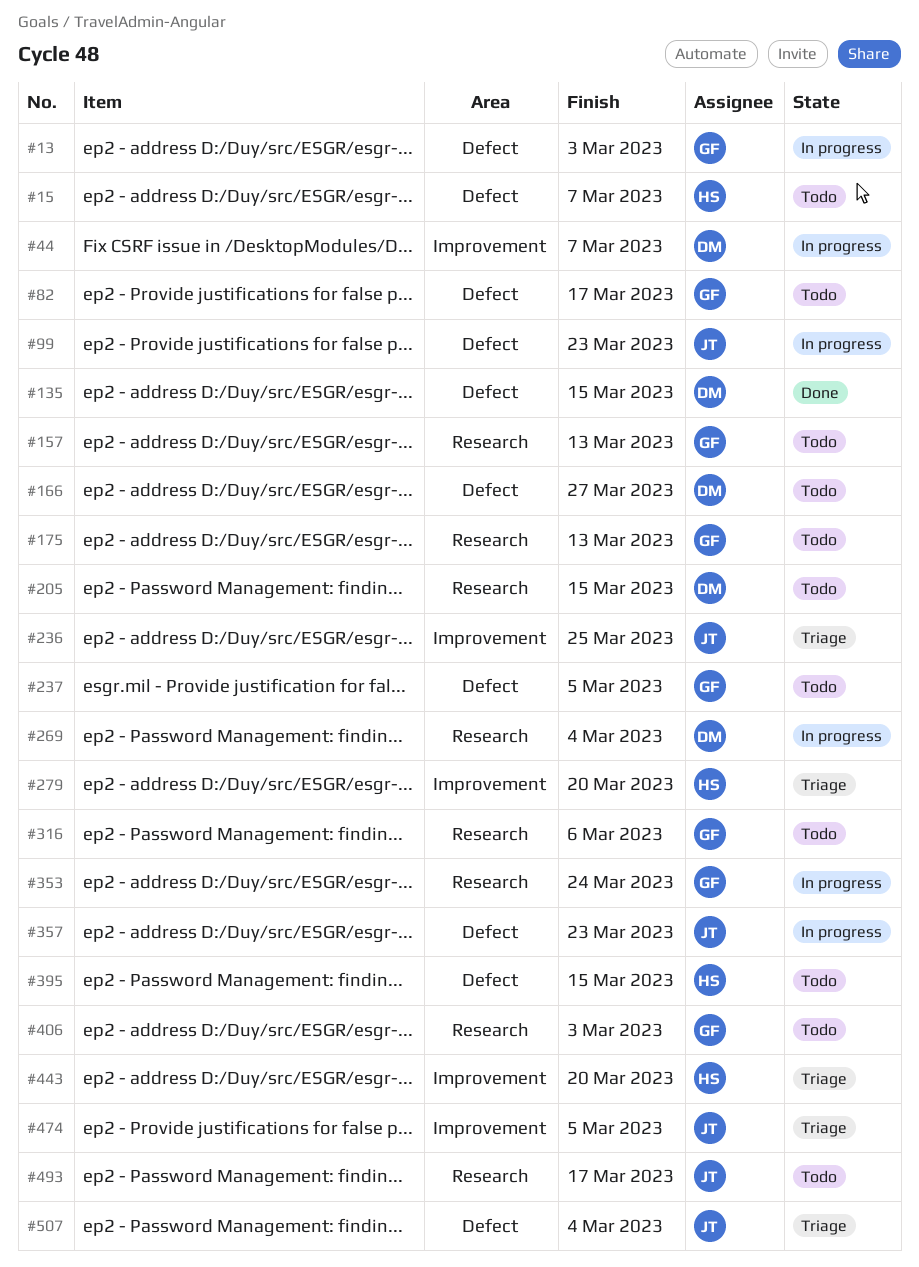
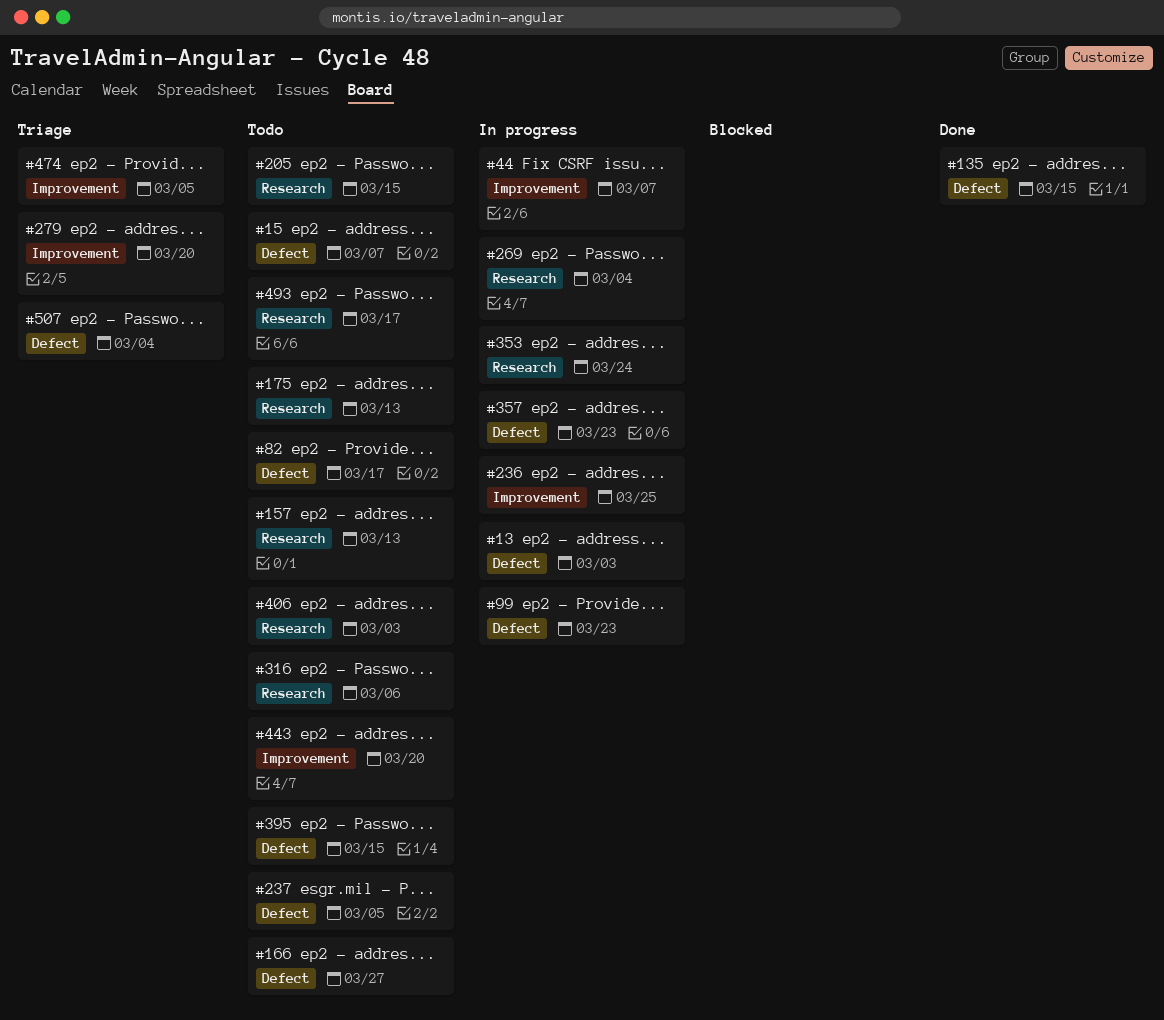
#236, status: Triage -> In progress
#443, status: Triage -> Todo

